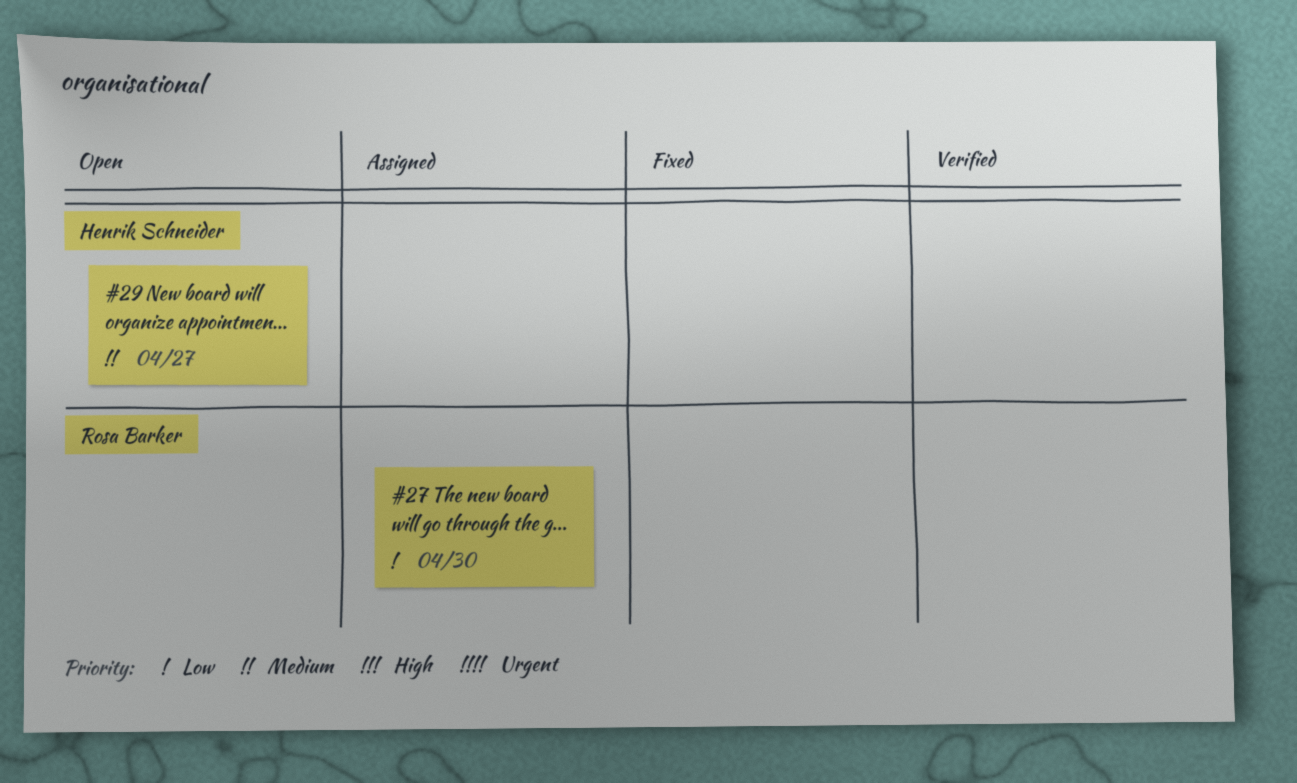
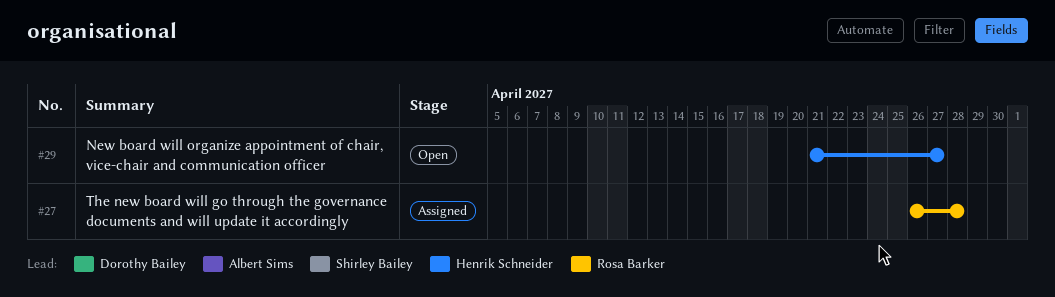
#27, due: Apr 30 -> Apr 28

